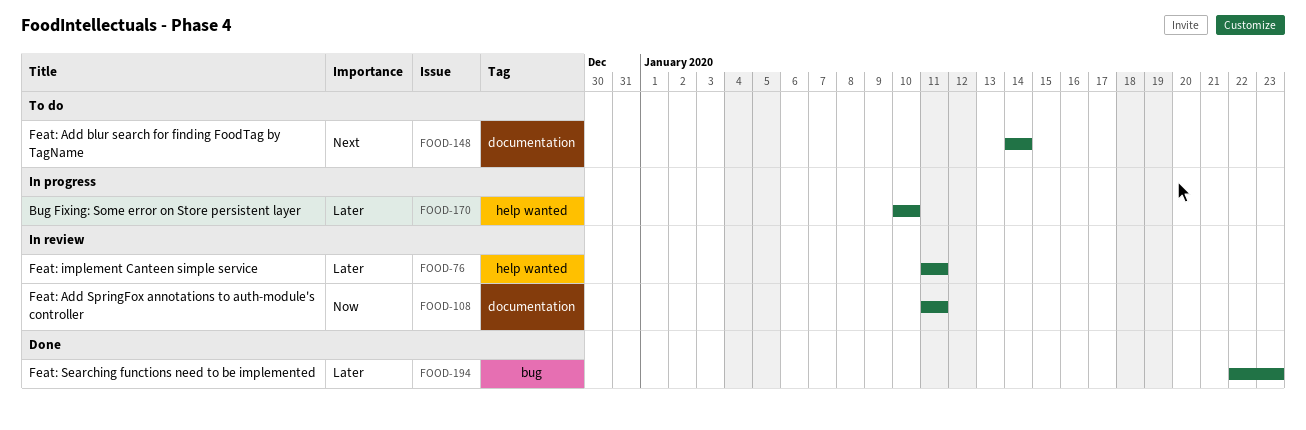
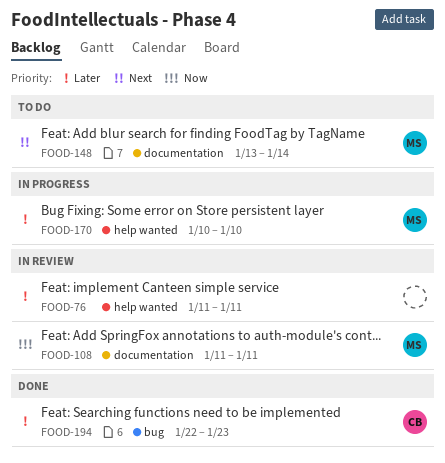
FOOD-148, start: Jan 14 -> Jan 13

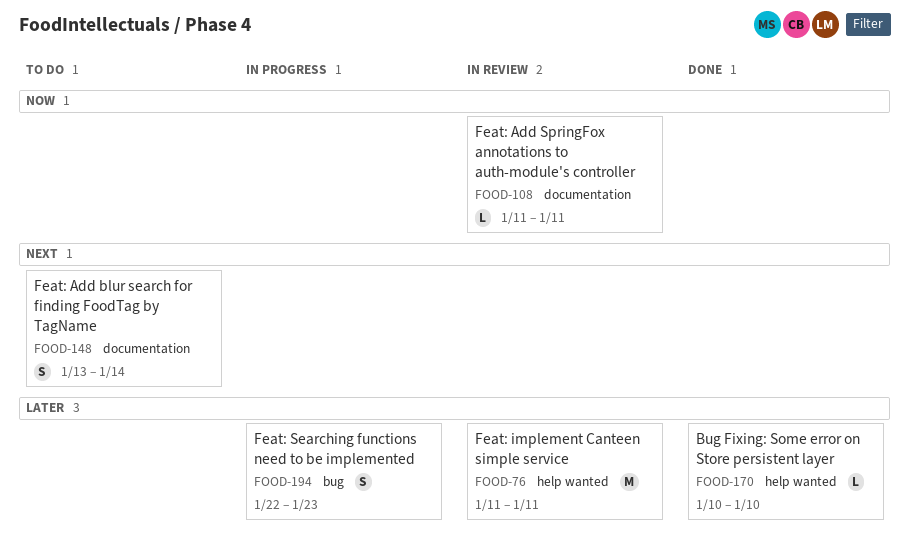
FOOD-170, status: In progress -> Done
FOOD-194, status: Done -> In progress

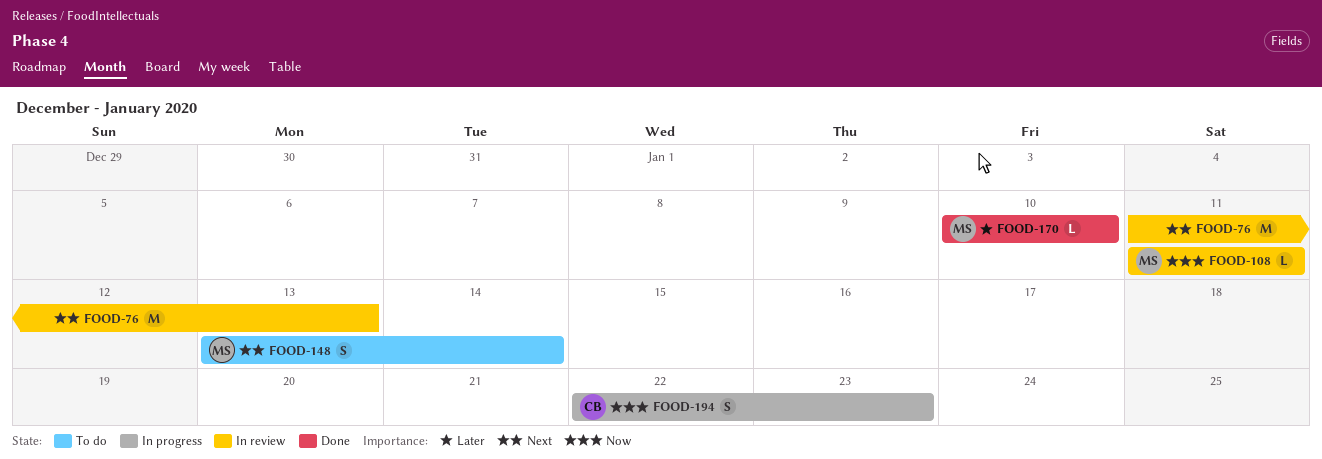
FOOD-76, priority: Later -> Next
FOOD-76, due: Jan 11 -> Jan 13
FOOD-194, priority: Later -> Now

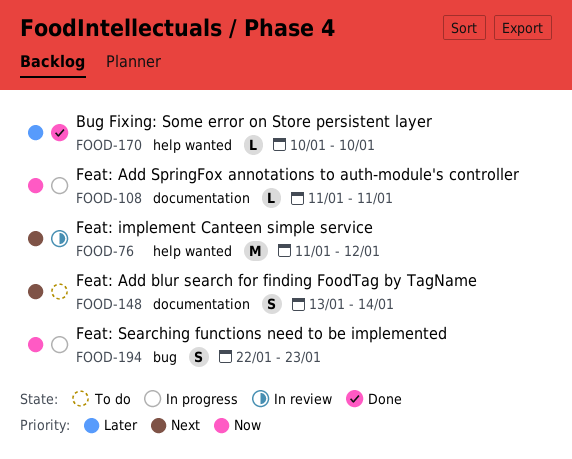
FOOD-76, due: Jan 13 -> Jan 12
FOOD-108, status: In review -> In progress

